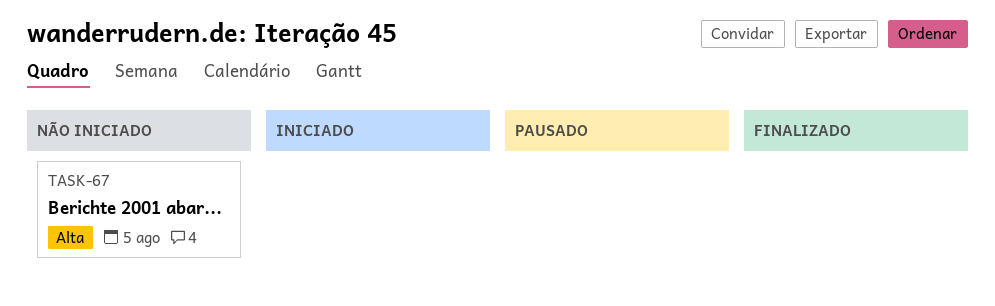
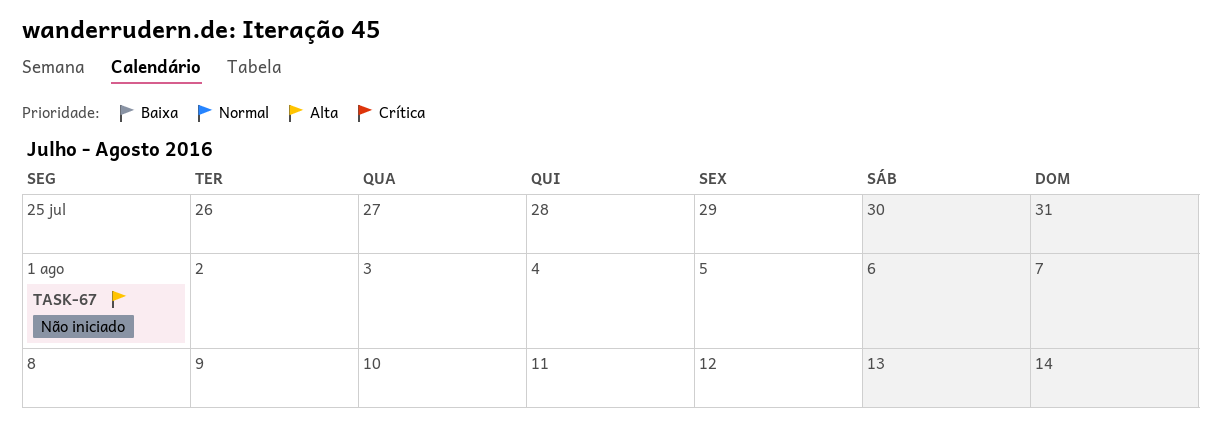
TASK-67, due: Aug 5 -> Aug 1

